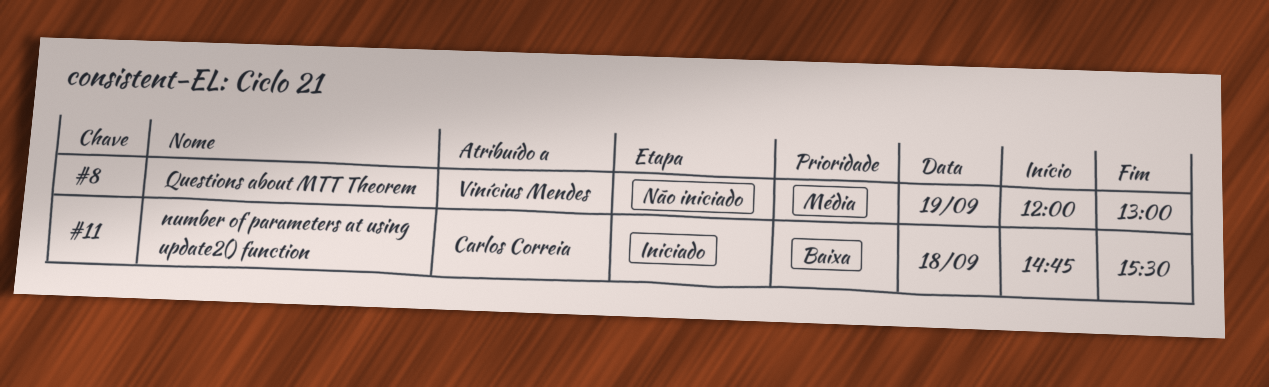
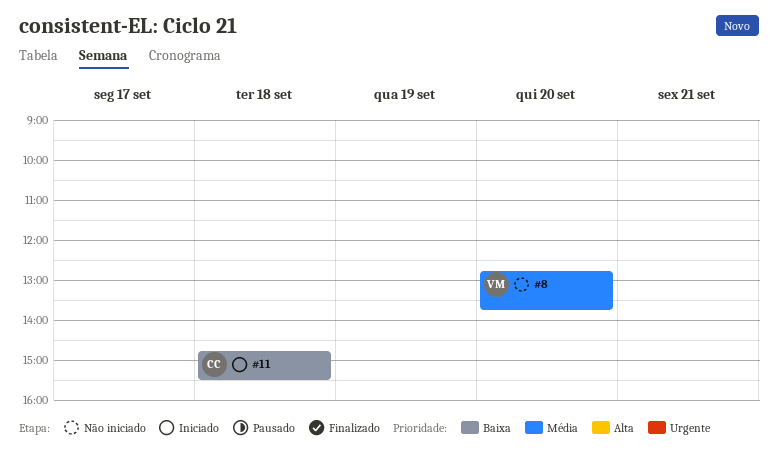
#8, day: Sep 19 -> Sep 20
#8, begins: 12:00 -> 12:45
#8, ends: 13:00 -> 13:45

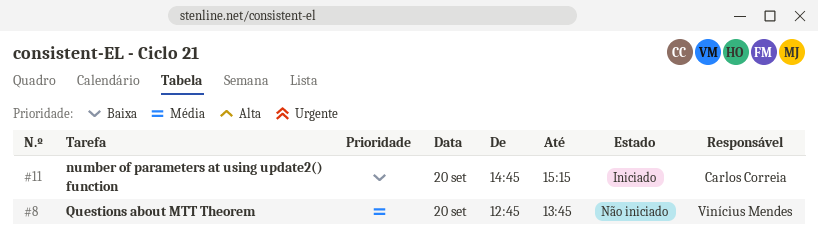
#11, day: Sep 18 -> Sep 20
#11, ends: 15:30 -> 15:15

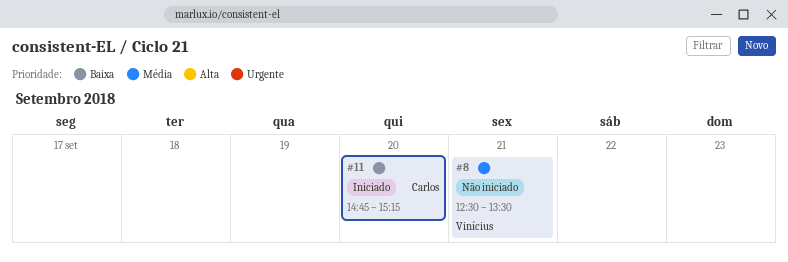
#8, day: Sep 20 -> Sep 21
#8, begins: 12:45 -> 12:30
#8, ends: 13:45 -> 13:30

